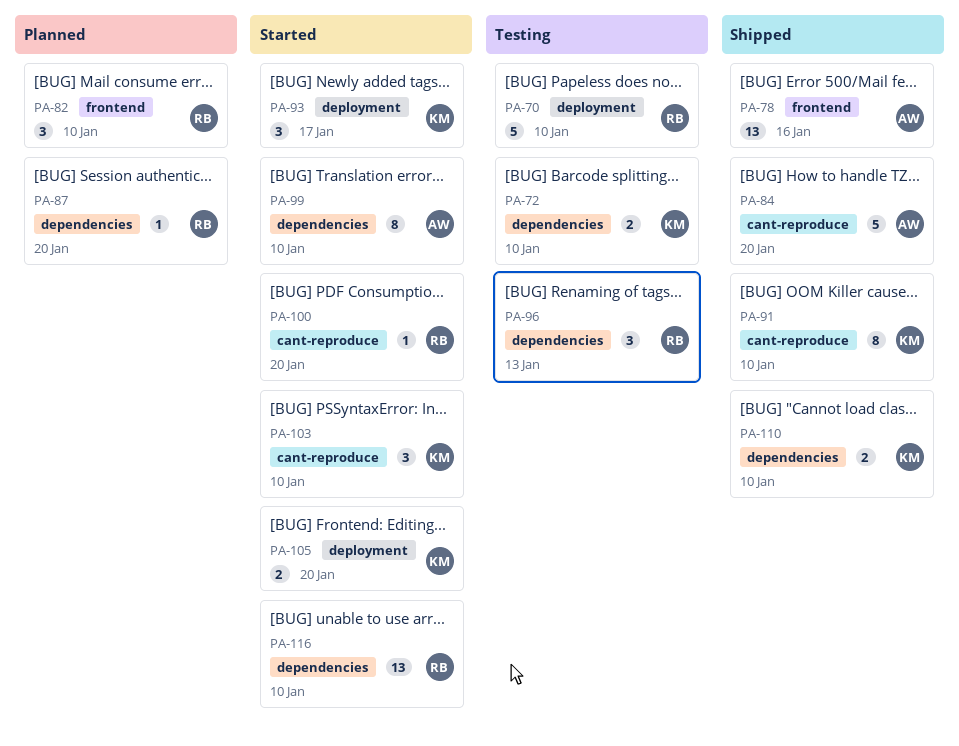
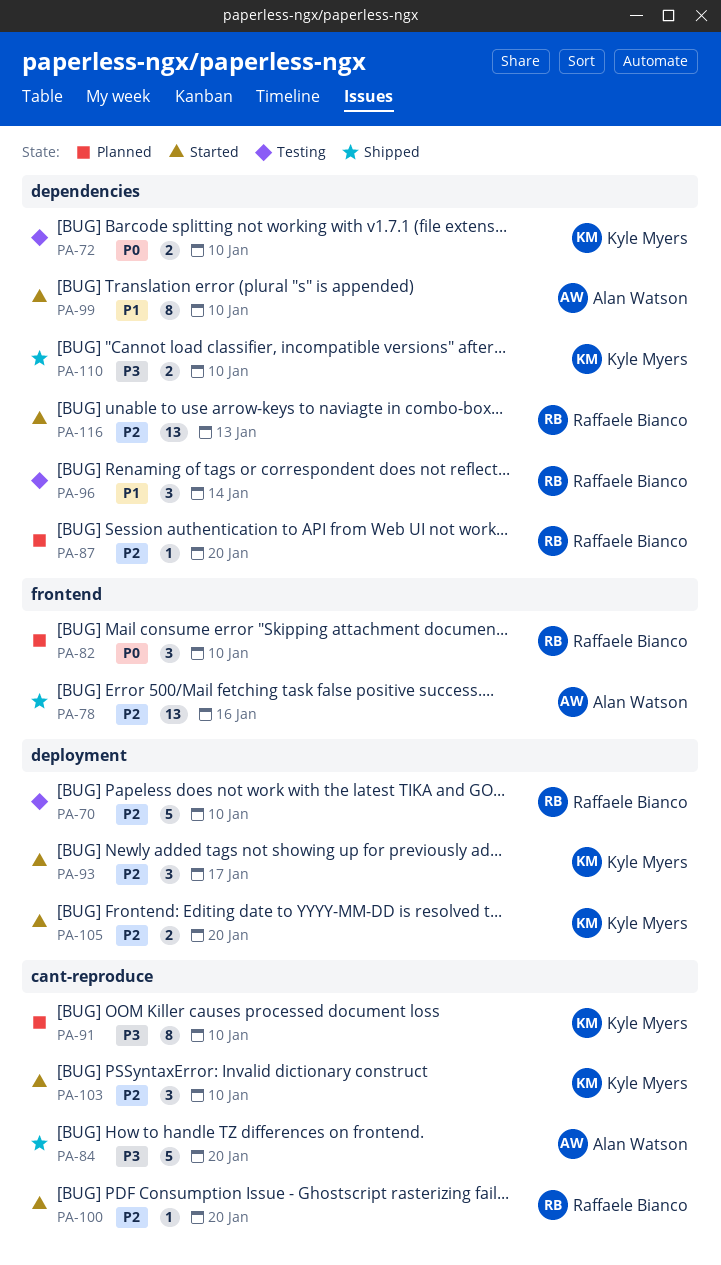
PA-91, status: Shipped -> Planned
PA-96, due: Jan 13 -> Jan 14
PA-116, due: Jan 10 -> Jan 13

